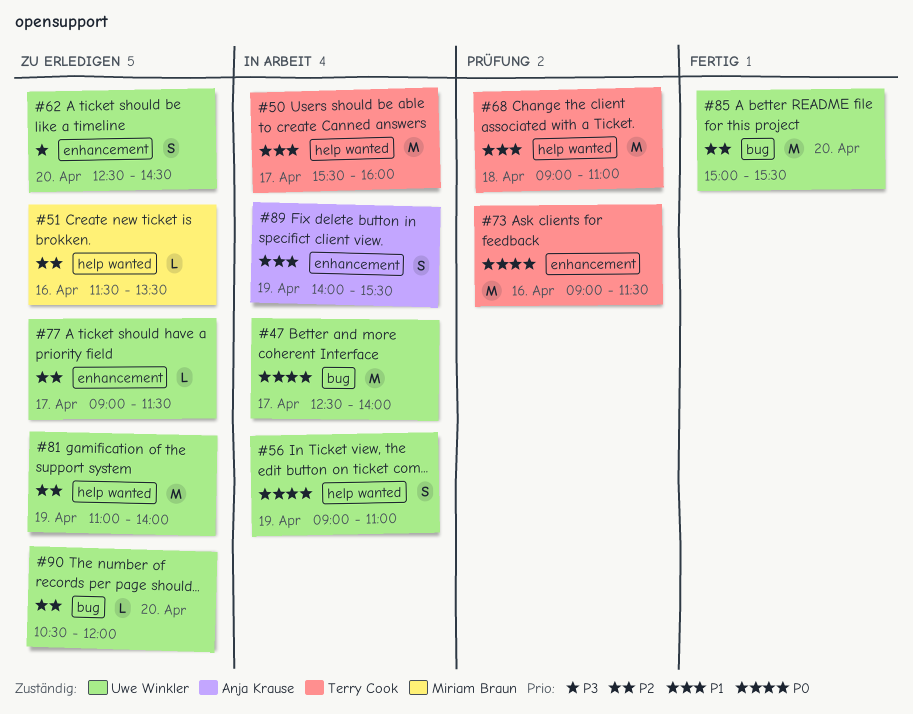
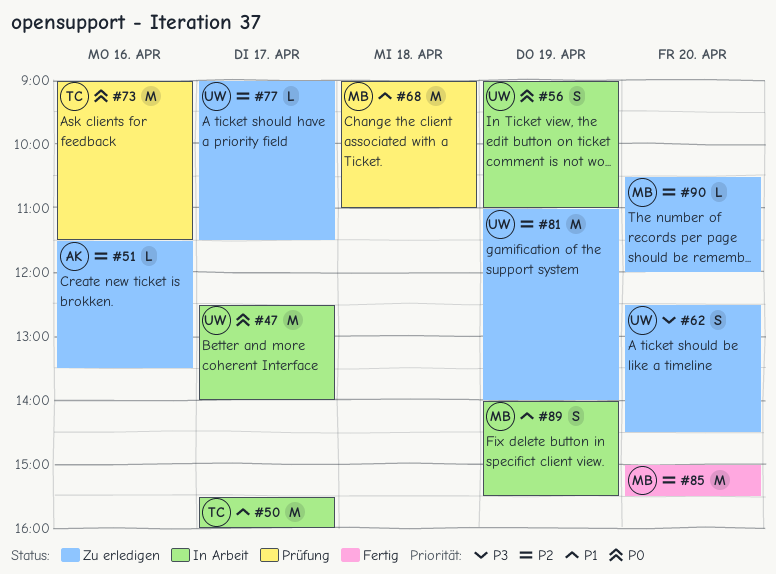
#51, owner: Miriam Braun -> Anja Krause
#68, owner: Terry Cook -> Miriam Braun
#85, owner: Uwe Winkler -> Miriam Braun
#89, owner: Anja Krause -> Miriam Braun
#90, owner: Uwe Winkler -> Miriam Braun

